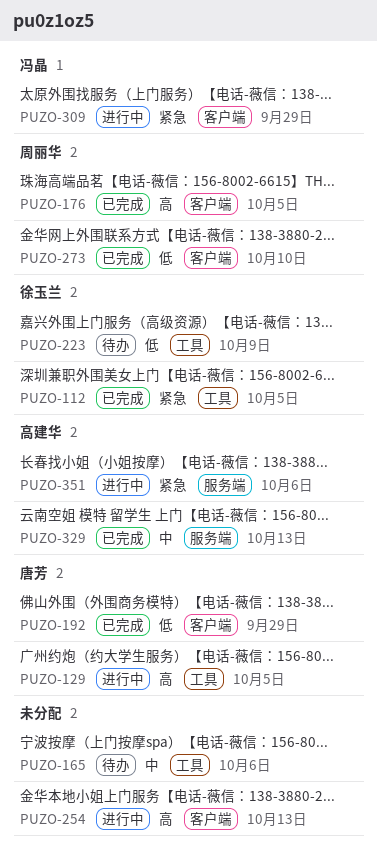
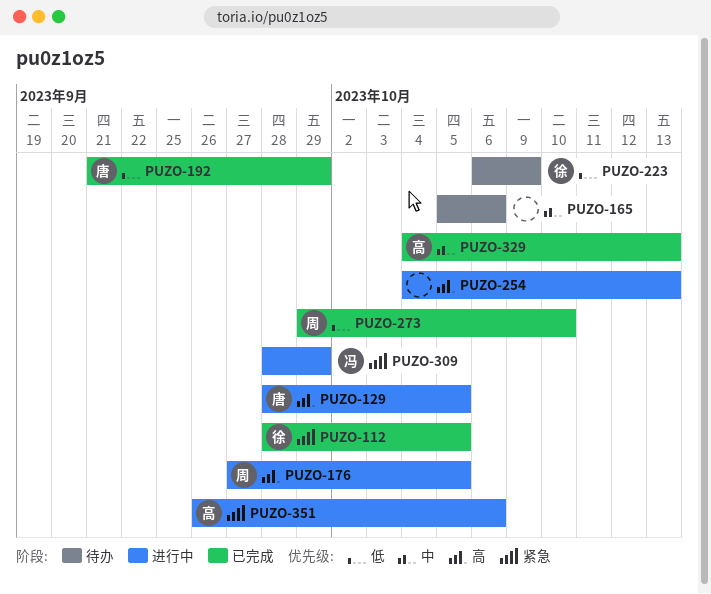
PUZO-176, status: 已完成 -> 进行中

